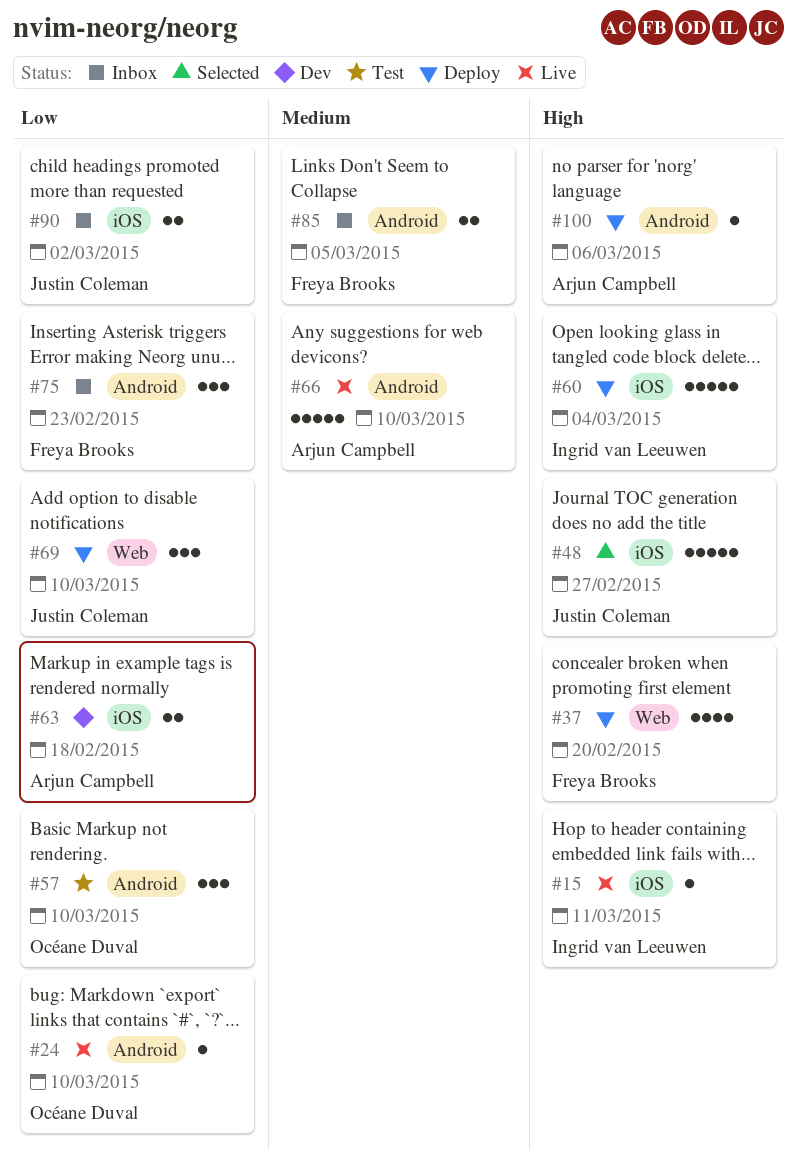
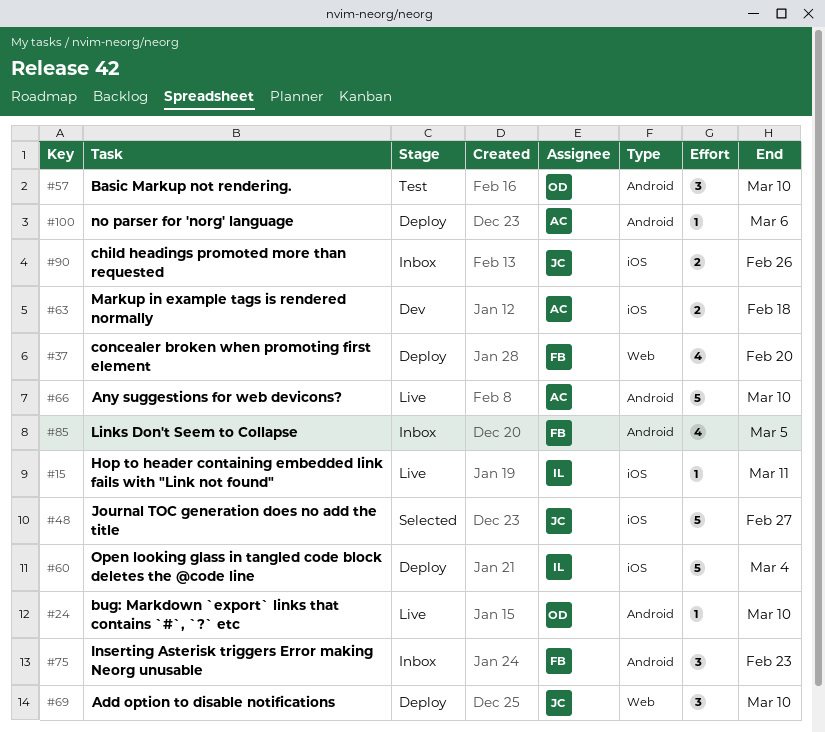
#85, estimate: 2 -> 4
#90, due: Mar 2 -> Feb 26

